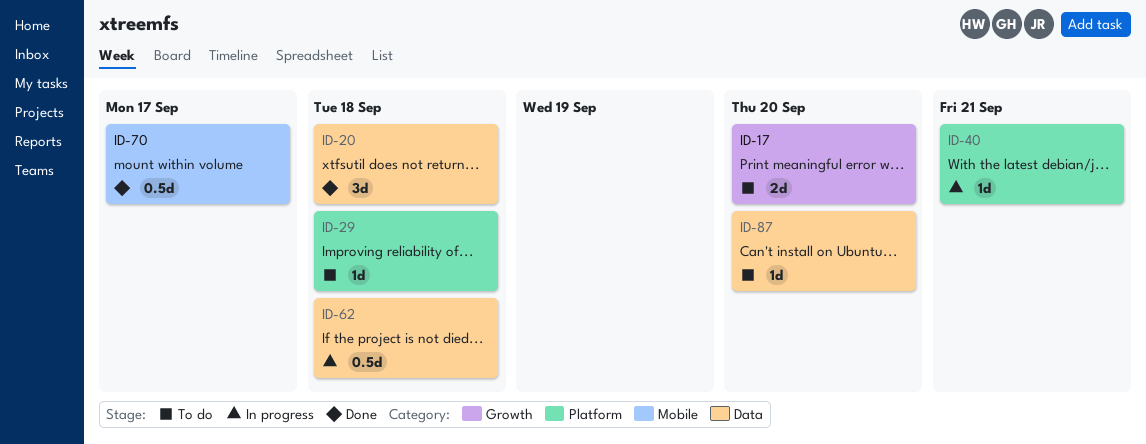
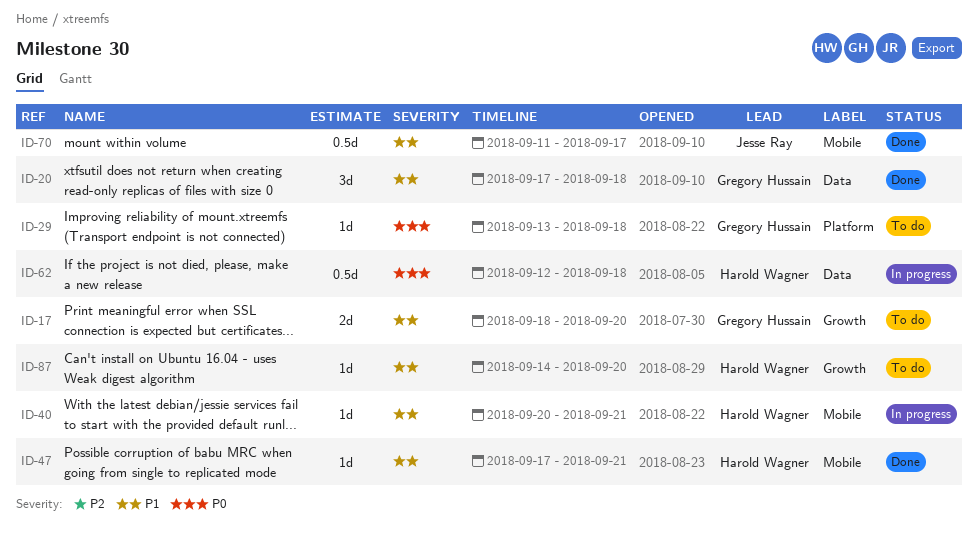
ID-40, label: Platform -> Mobile
ID-47: none -> present
ID-87, label: Data -> Growth

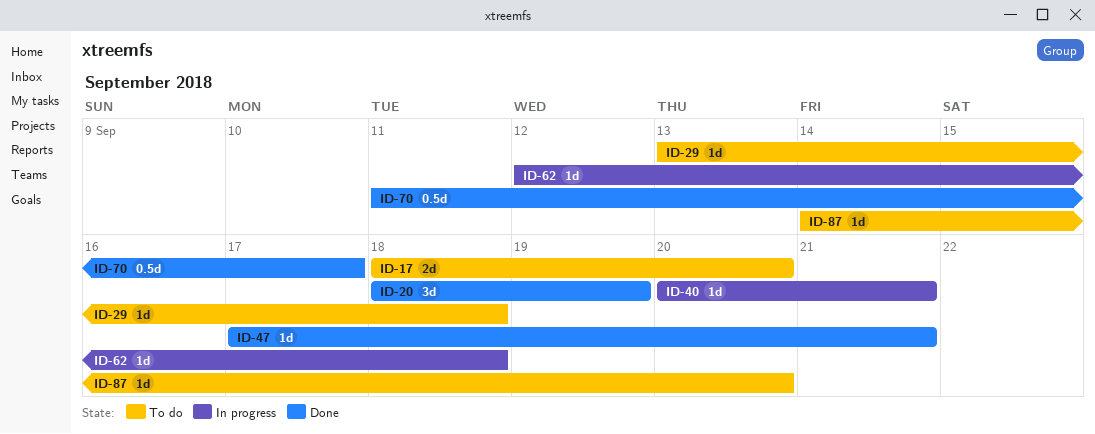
ID-20, start: Sep 17 -> Sep 18
ID-20, due: Sep 18 -> Sep 19
ID-62, estimate: 0.5d -> 1d

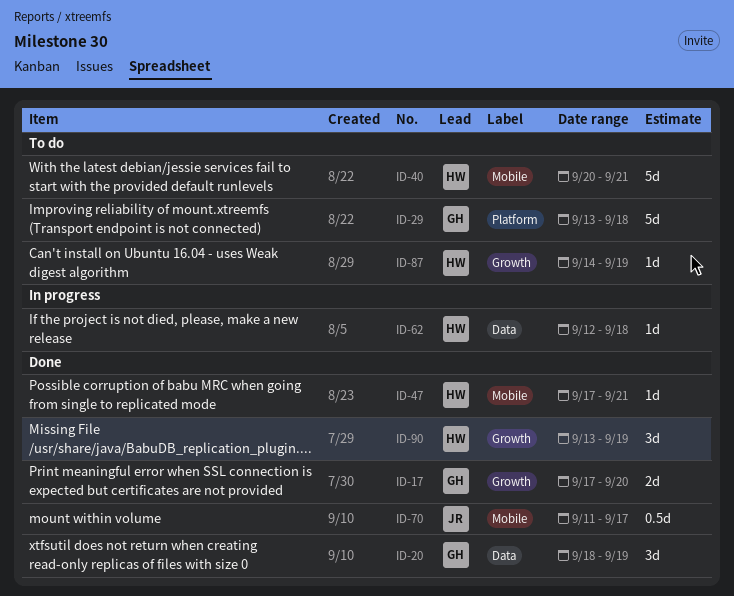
ID-17, status: To do -> Done
ID-17, start: Sep 18 -> Sep 17
ID-29, estimate: 1d -> 5d
ID-40, status: In progress -> To do
ID-40, estimate: 1d -> 5d
ID-87, due: Sep 20 -> Sep 19
ID-90: none -> present

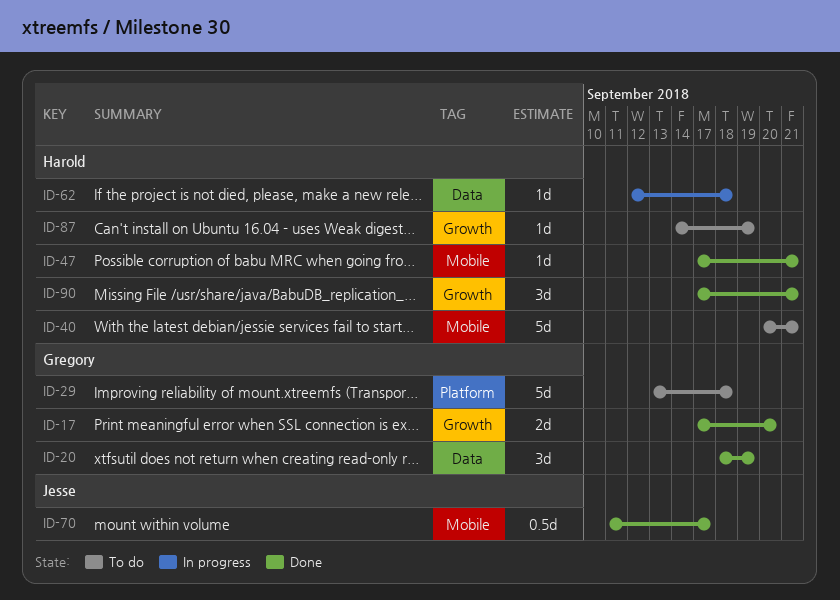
ID-90, start: Sep 13 -> Sep 17
ID-90, due: Sep 19 -> Sep 21

